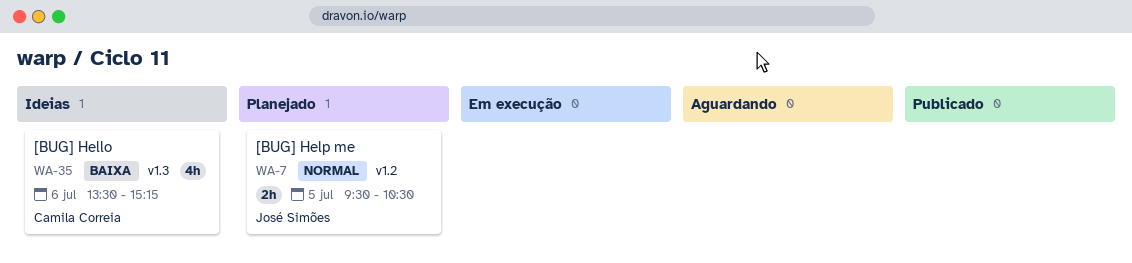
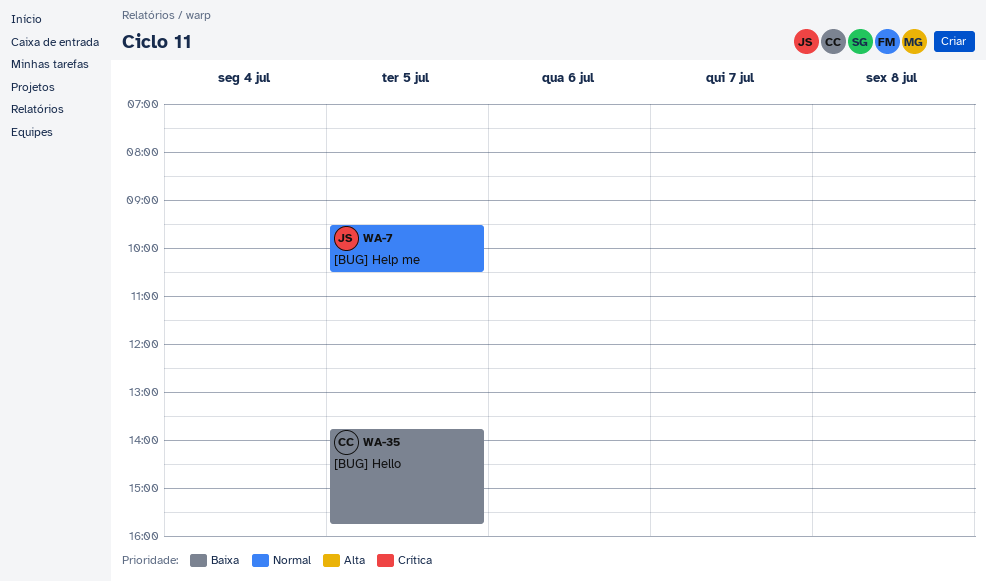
WA-35, day: Jul 6 -> Jul 5
WA-35, begins: 13:30 -> 13:45
WA-35, ends: 15:15 -> 15:45

